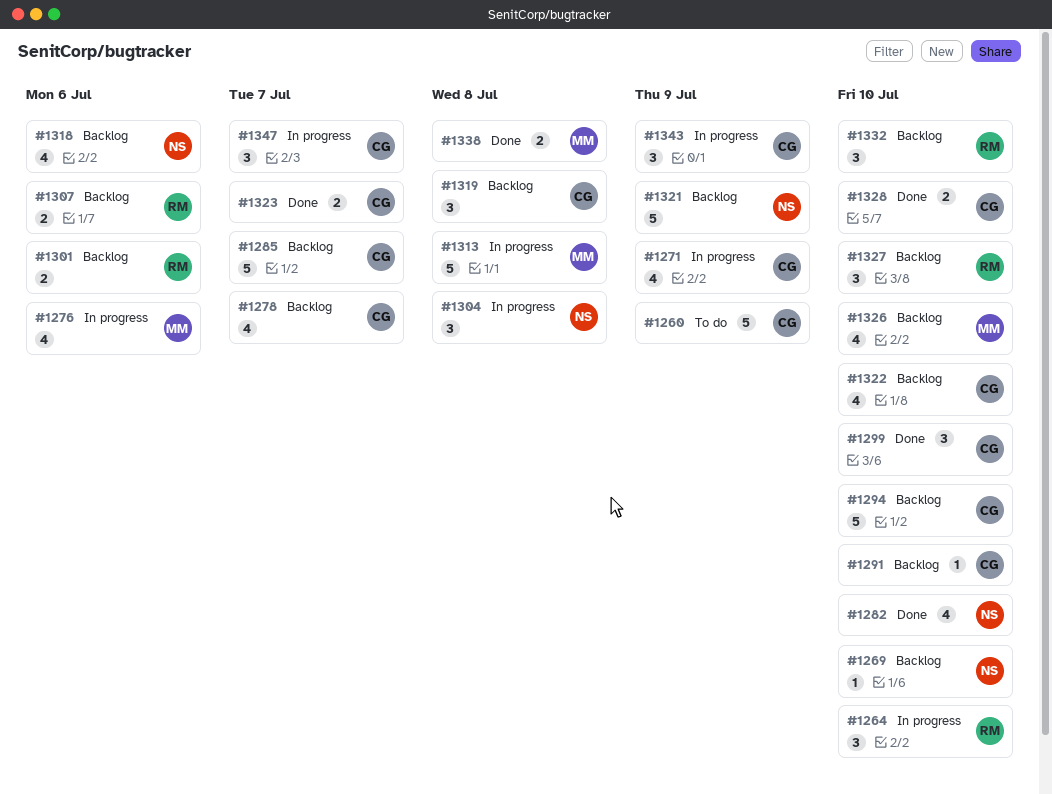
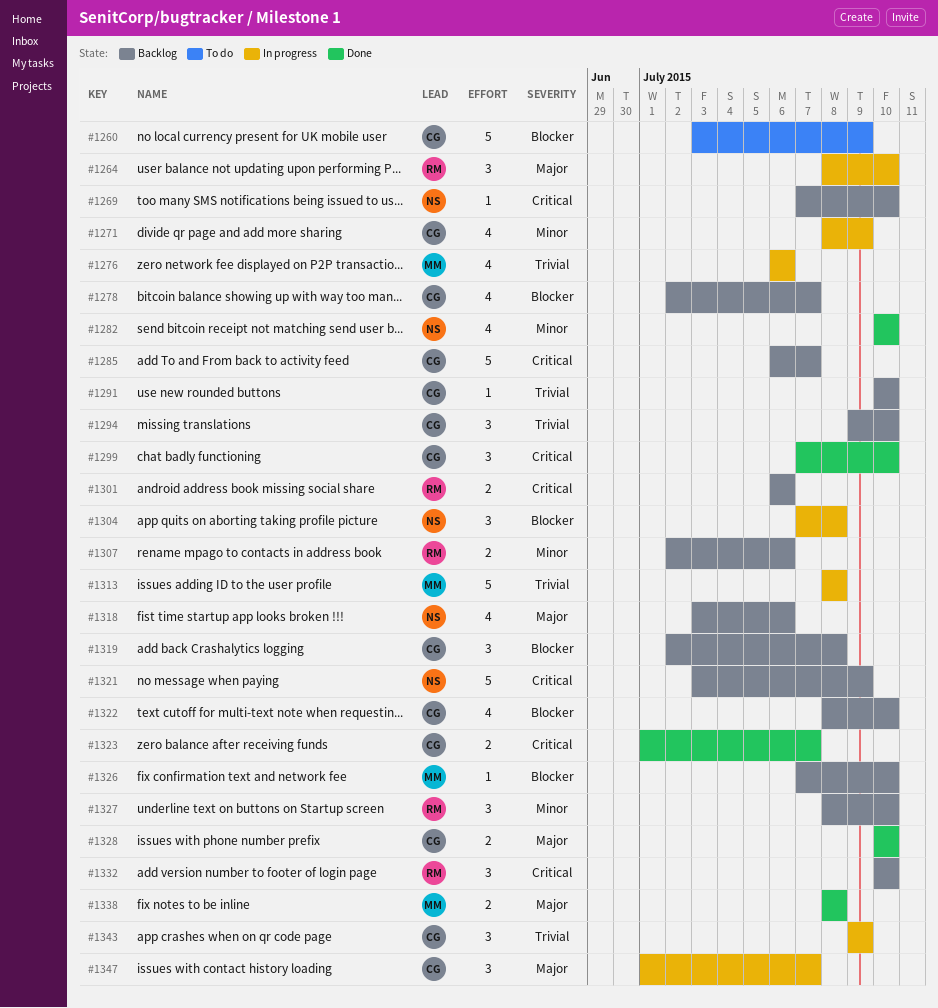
#1294, estimate: 5 -> 3
#1326, estimate: 4 -> 1

